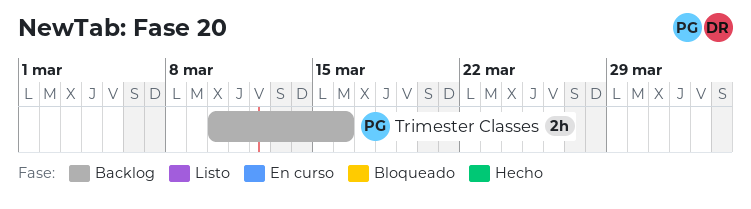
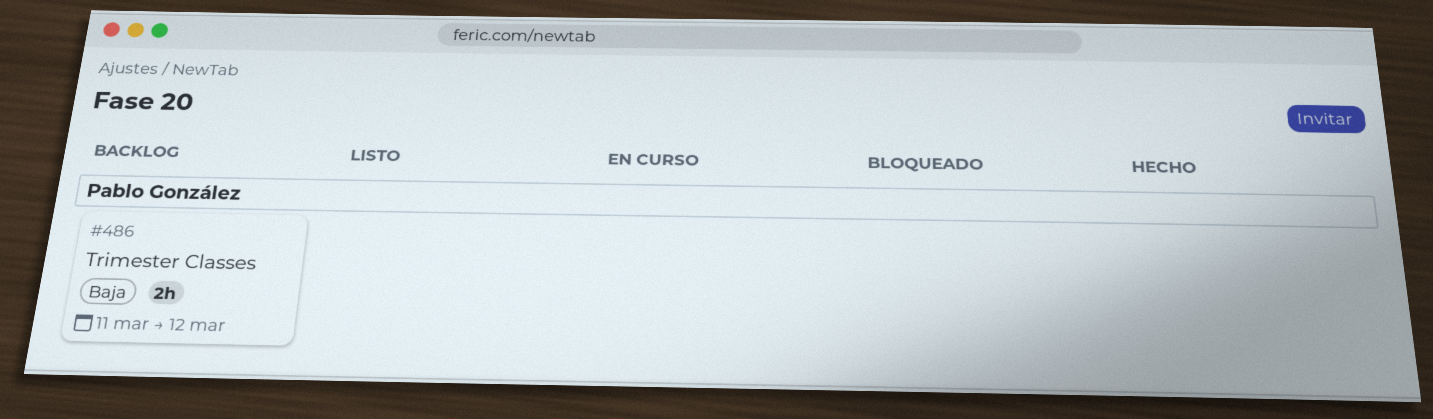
Trimester Classes, start: Mar 10 -> Mar 11
Trimester Classes, due: Mar 16 -> Mar 12

